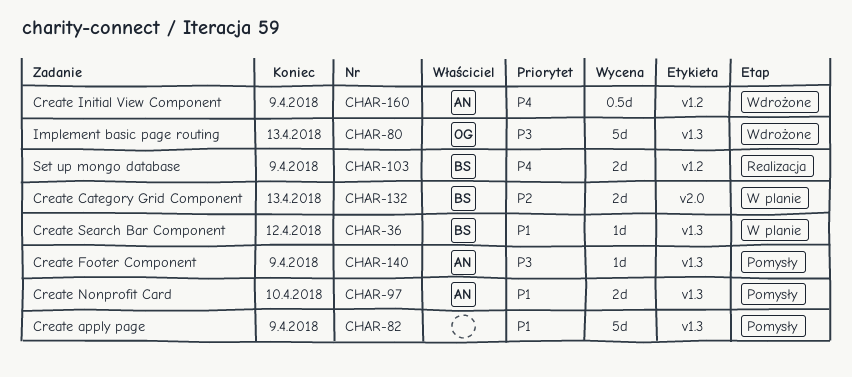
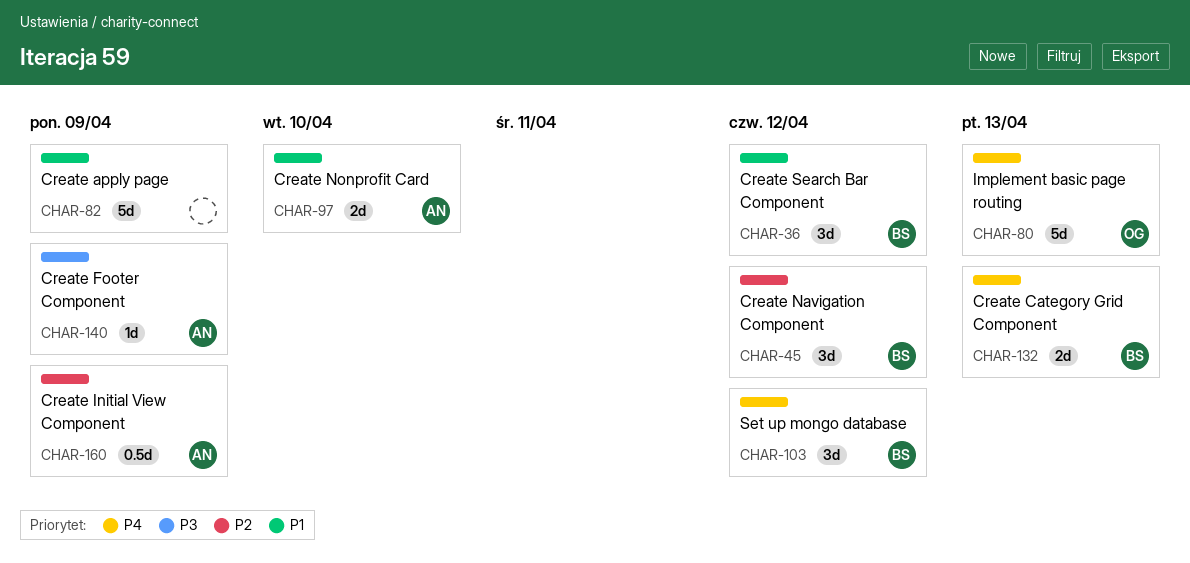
CHAR-36, estimate: 1d -> 3d
CHAR-45: none -> present
CHAR-80, priority: P3 -> P4
CHAR-103, estimate: 2d -> 3d
CHAR-103, due: Apr 9 -> Apr 12
CHAR-132, priority: P2 -> P4
CHAR-160, priority: P4 -> P2

